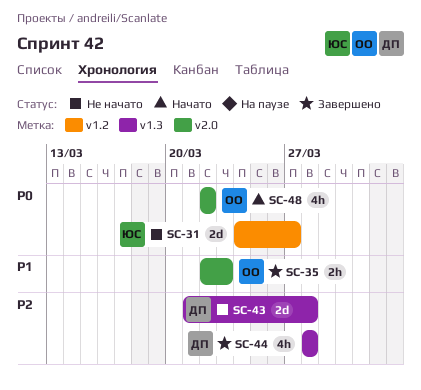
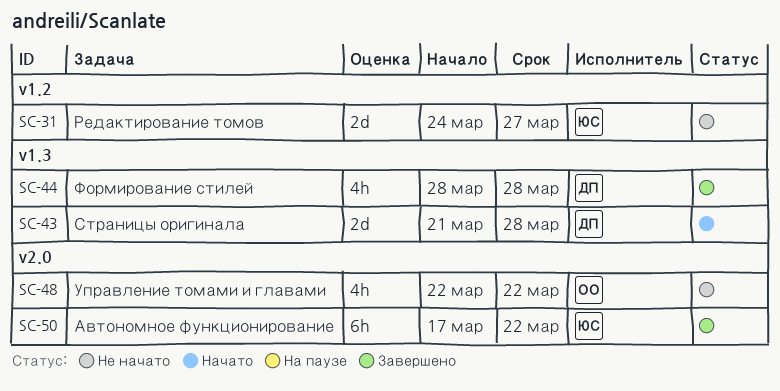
SC-35: present -> none
SC-43, status: Не начато -> Начато
SC-48, status: Начато -> Не начато
SC-50: none -> present

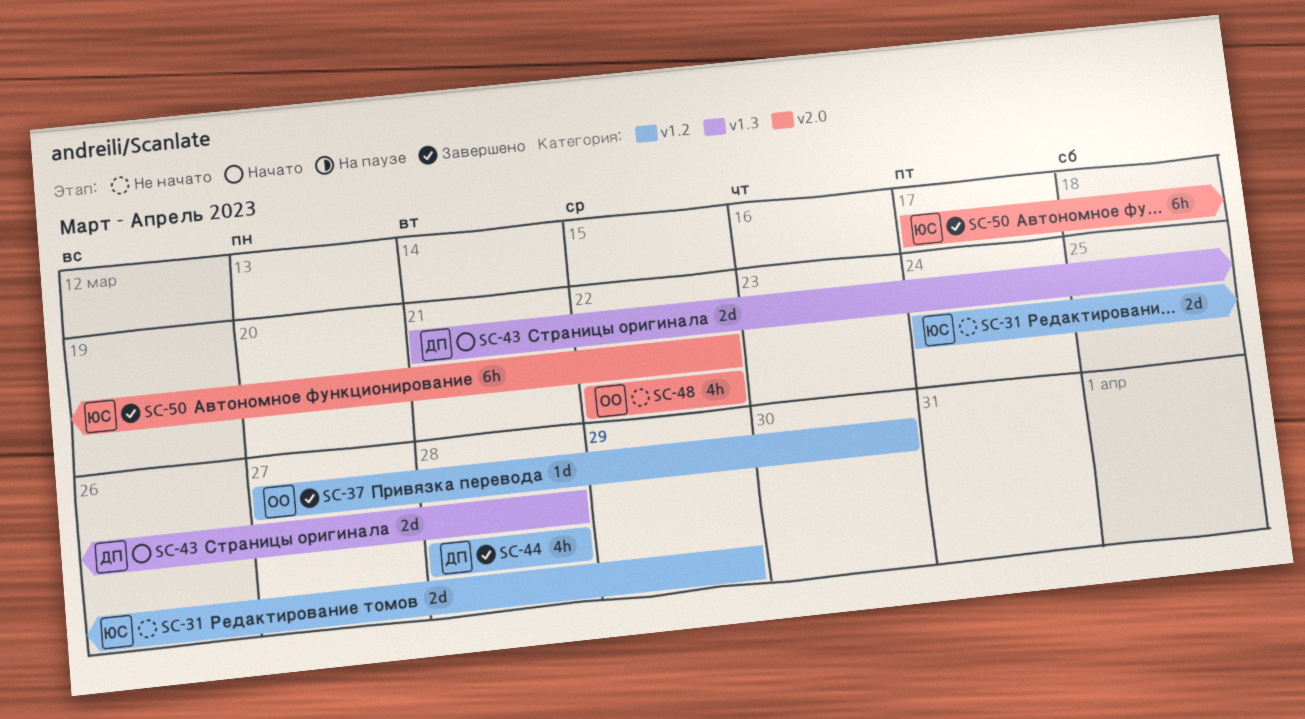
SC-31, due: Mar 27 -> Mar 29
SC-37: none -> present
SC-44, label: v1.3 -> v1.2

